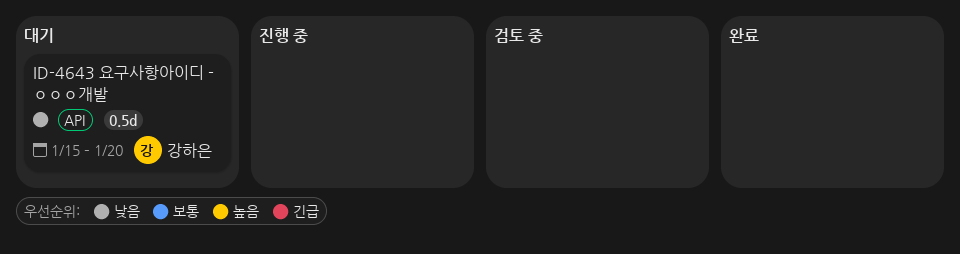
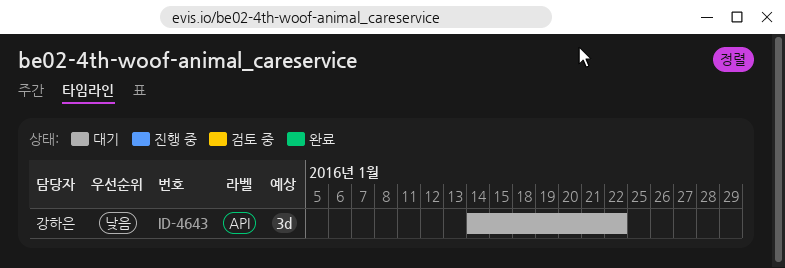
ID-4643, estimate: 0.5d -> 3d
ID-4643, start: Jan 15 -> Jan 14
ID-4643, due: Jan 20 -> Jan 22

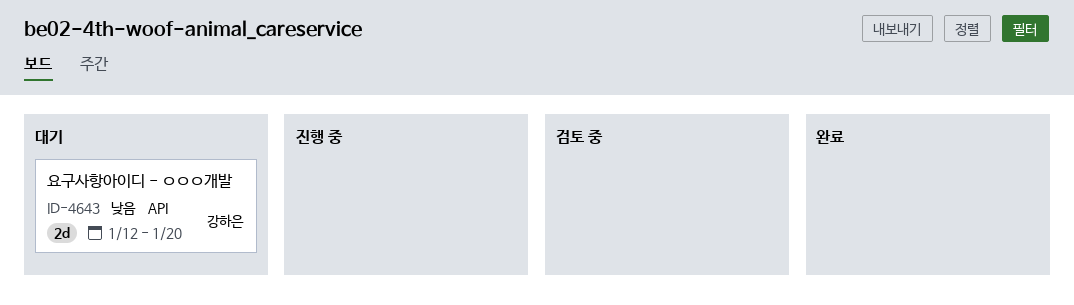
ID-4643, estimate: 3d -> 2d
ID-4643, start: Jan 14 -> Jan 12
ID-4643, due: Jan 22 -> Jan 20

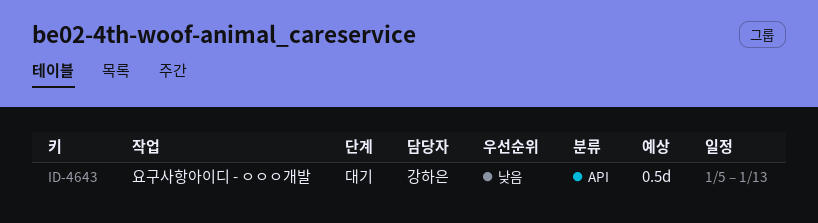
ID-4643, estimate: 2d -> 0.5d
ID-4643, start: Jan 12 -> Jan 5
ID-4643, due: Jan 20 -> Jan 13

